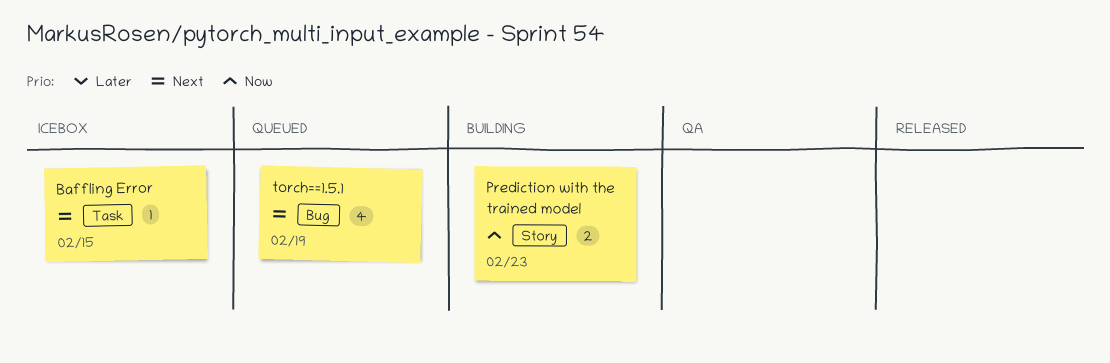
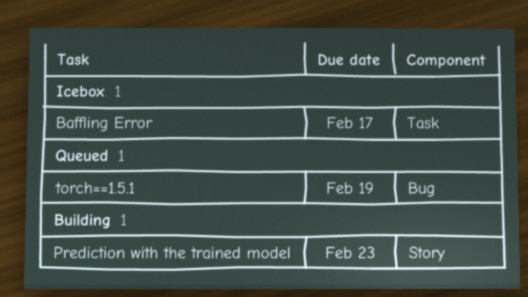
Baffling Error, due: Feb 15 -> Feb 17

